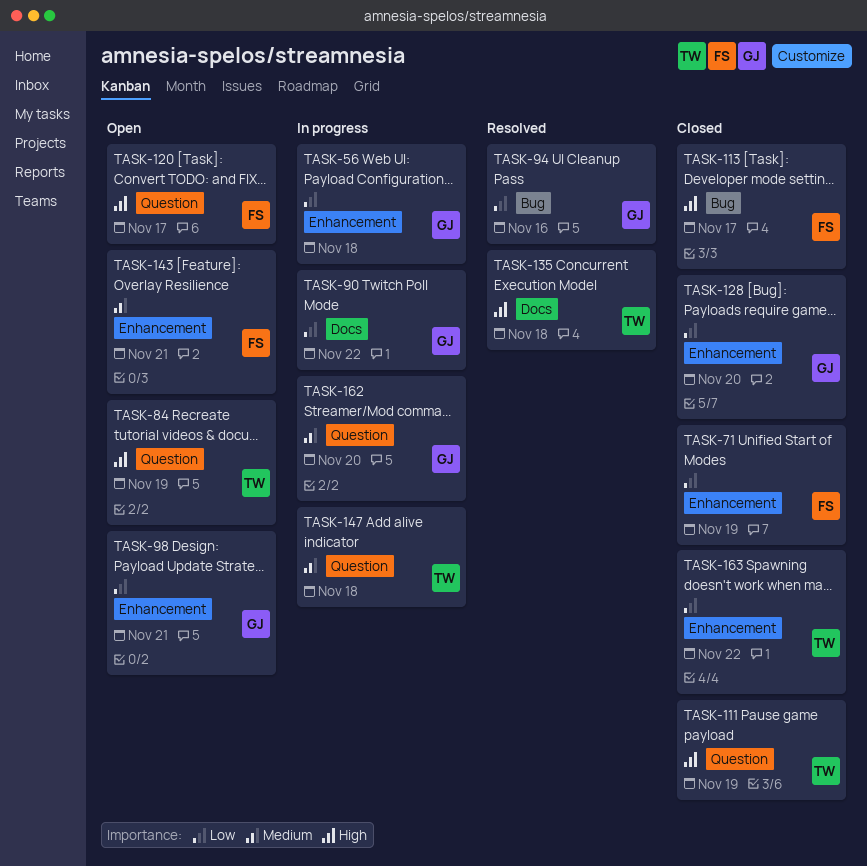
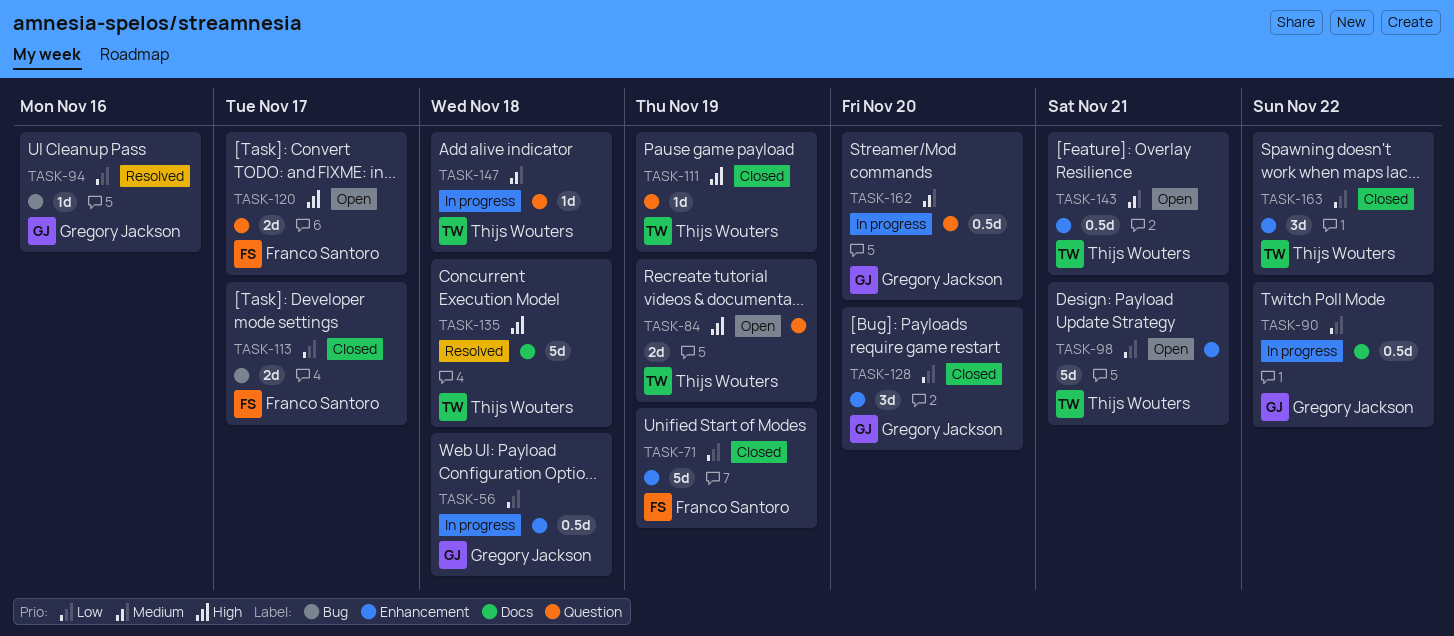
TASK-98, owner: Gregory Jackson -> Thijs Wouters
TASK-113, priority: High -> Low
TASK-143, owner: Franco Santoro -> Thijs Wouters

